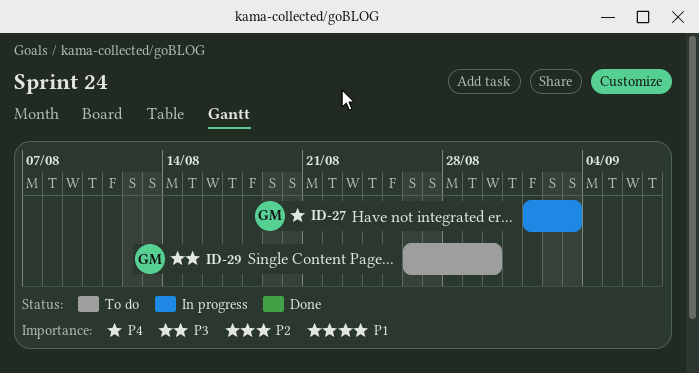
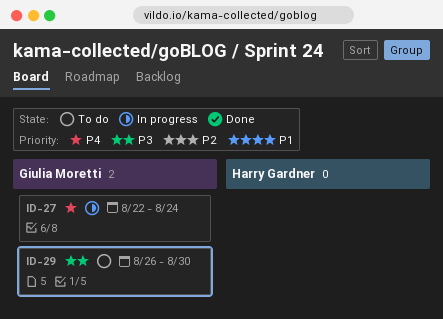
ID-27, start: Sep 1 -> Aug 22
ID-27, due: Sep 3 -> Aug 24

